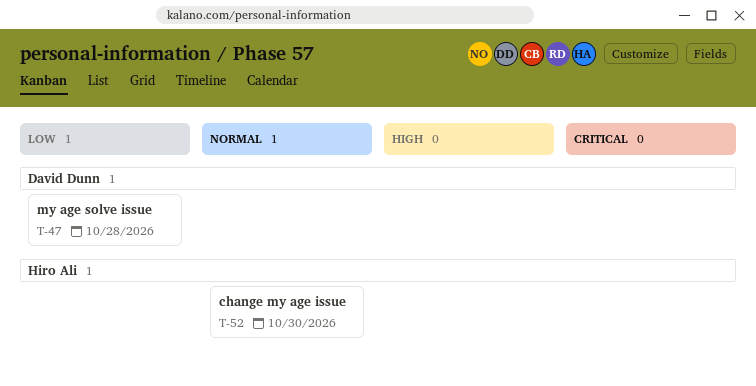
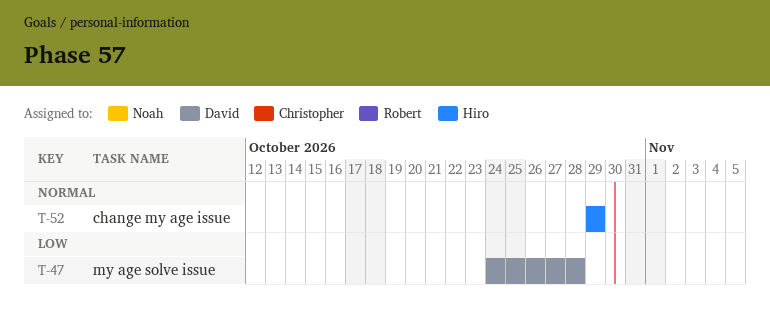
T-52, due: Oct 30 -> Oct 29

